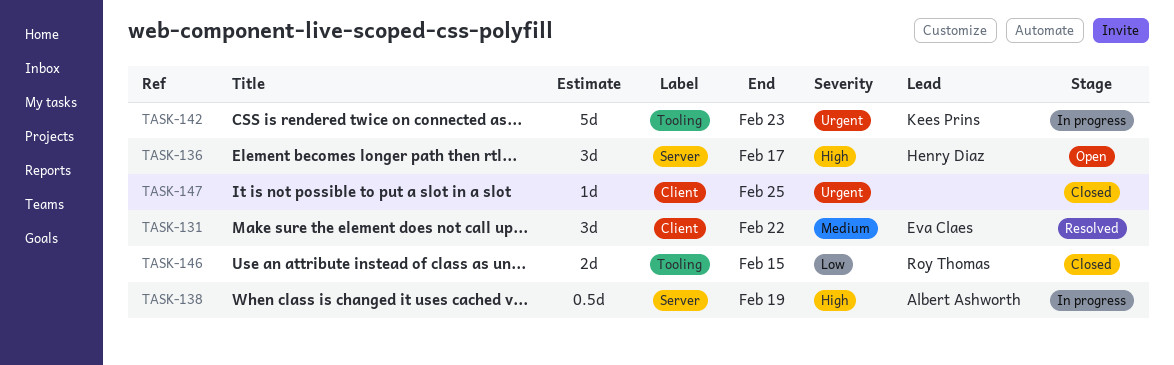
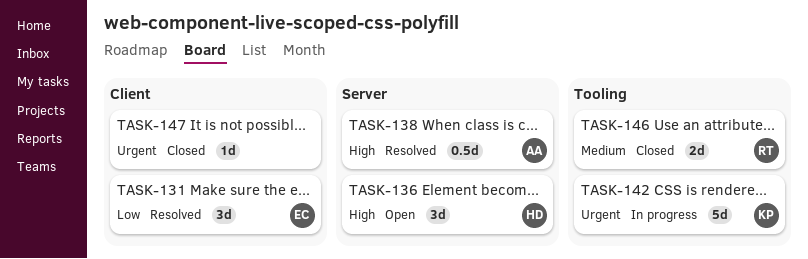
TASK-131, priority: Medium -> Low
TASK-138, status: In progress -> Resolved
TASK-146, priority: Low -> Medium

